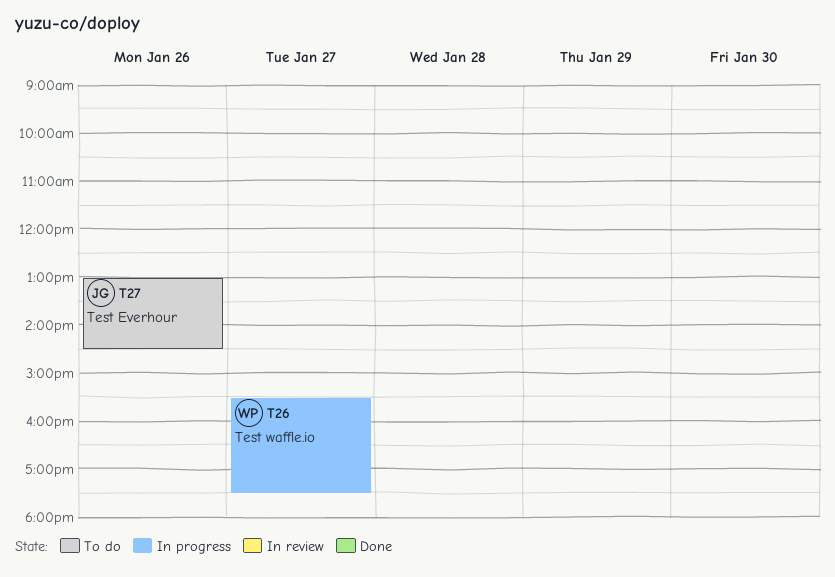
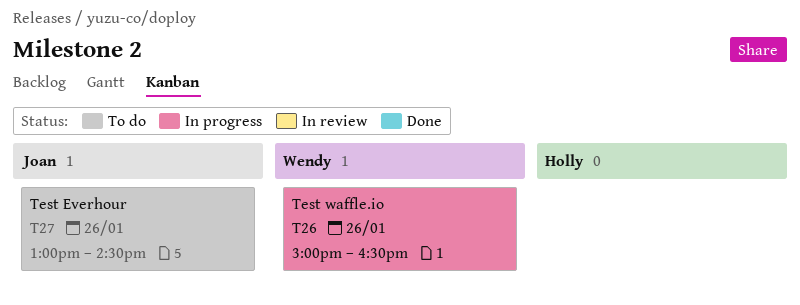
T26, day: Jan 27 -> Jan 26
T26, begins: 15:30 -> 15:00
T26, ends: 17:30 -> 16:30

